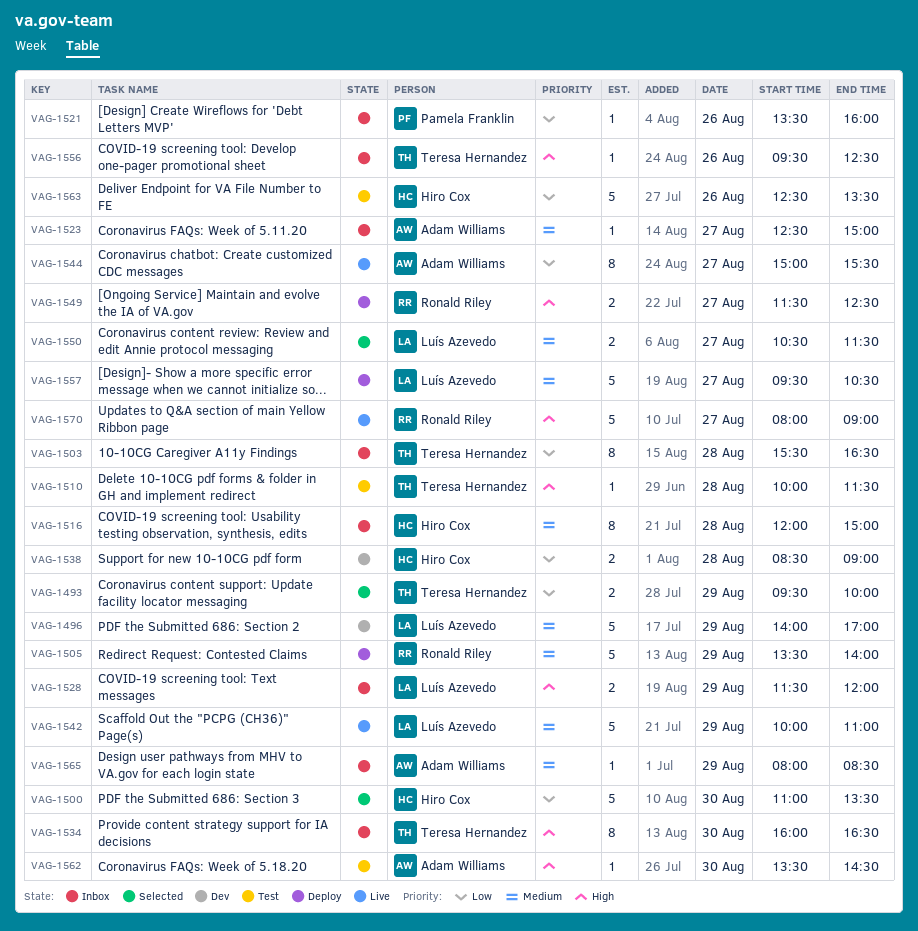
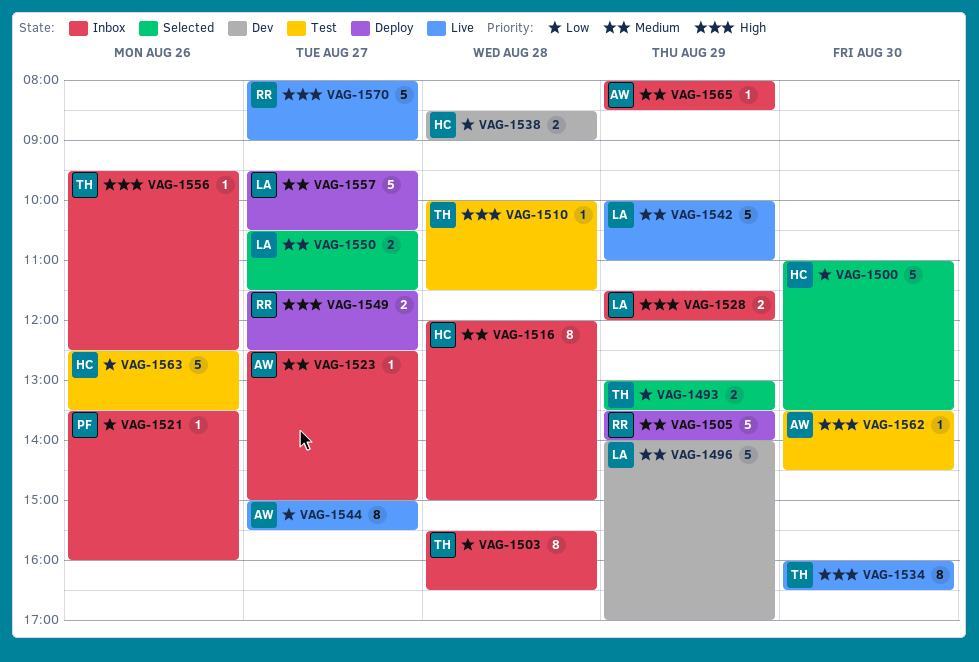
VAG-1493, begins: 09:30 -> 13:00
VAG-1493, ends: 10:00 -> 13:30
VAG-1534, status: Inbox -> Live

